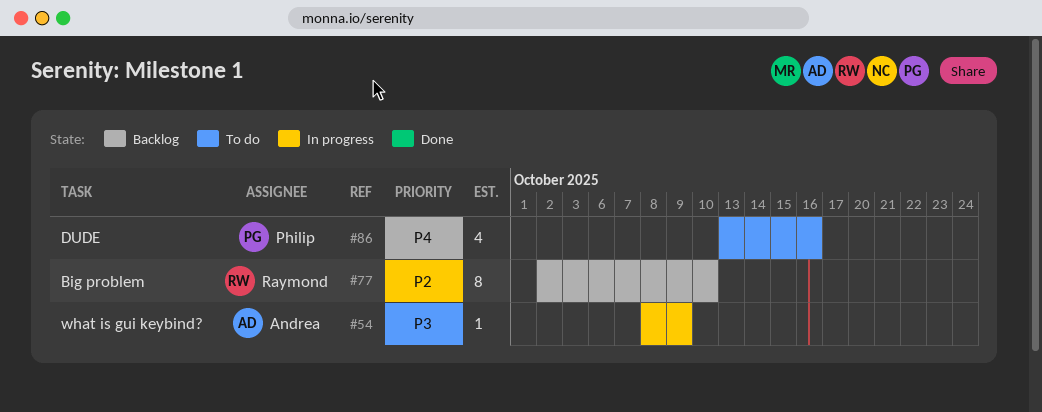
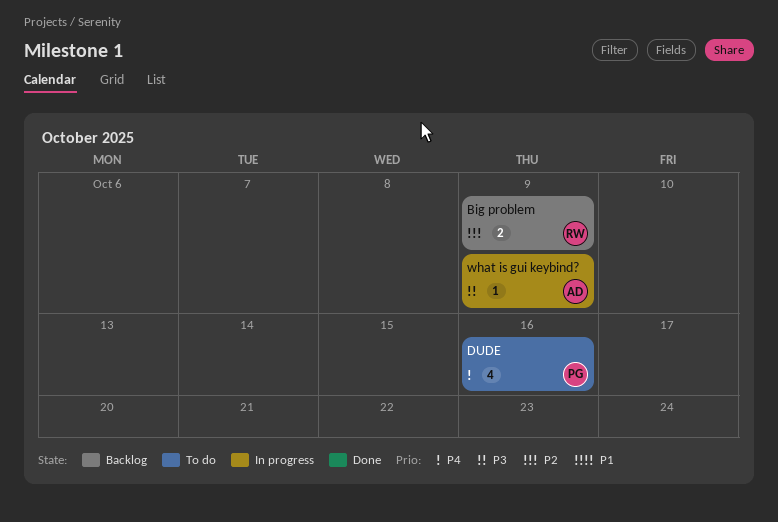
Big problem, estimate: 8 -> 2
Big problem, due: Oct 10 -> Oct 9

